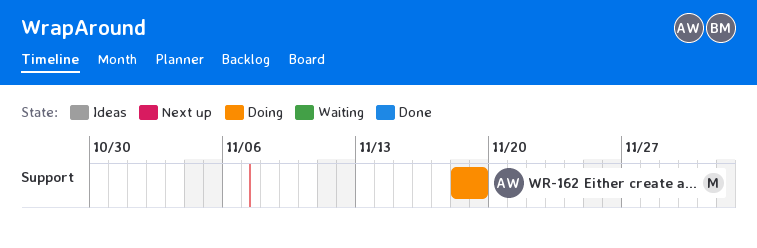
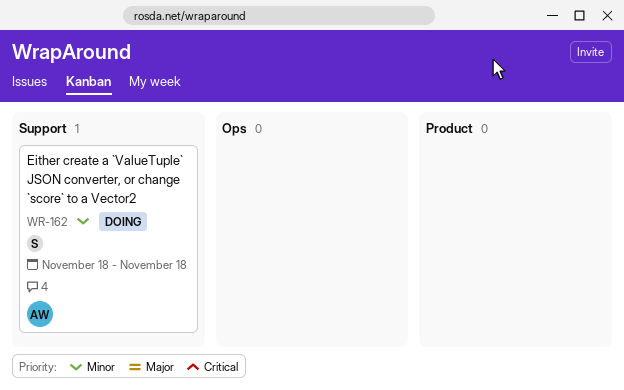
WR-162, estimate: M -> S
WR-162, due: Nov 19 -> Nov 18

